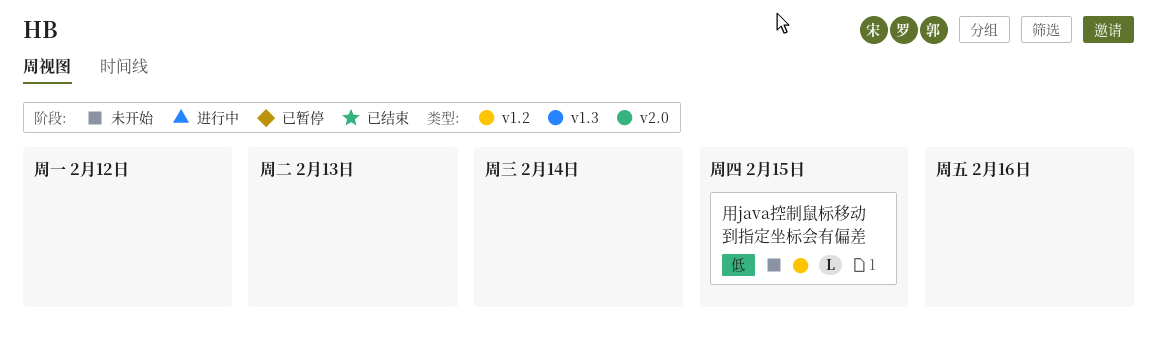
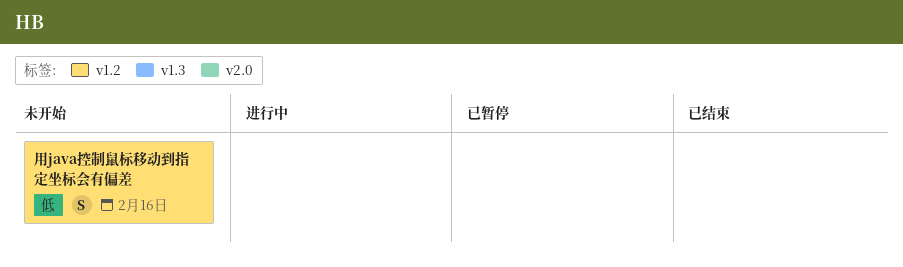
用java控制鼠标移动到指定坐标会有偏差, estimate: L -> S
用java控制鼠标移动到指定坐标会有偏差, due: Feb 15 -> Feb 16

